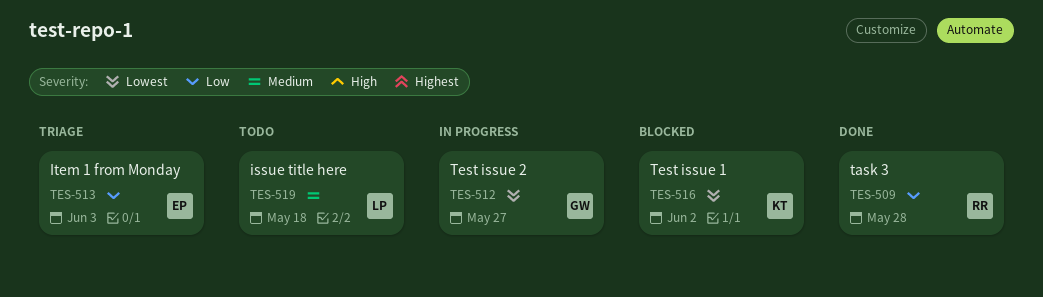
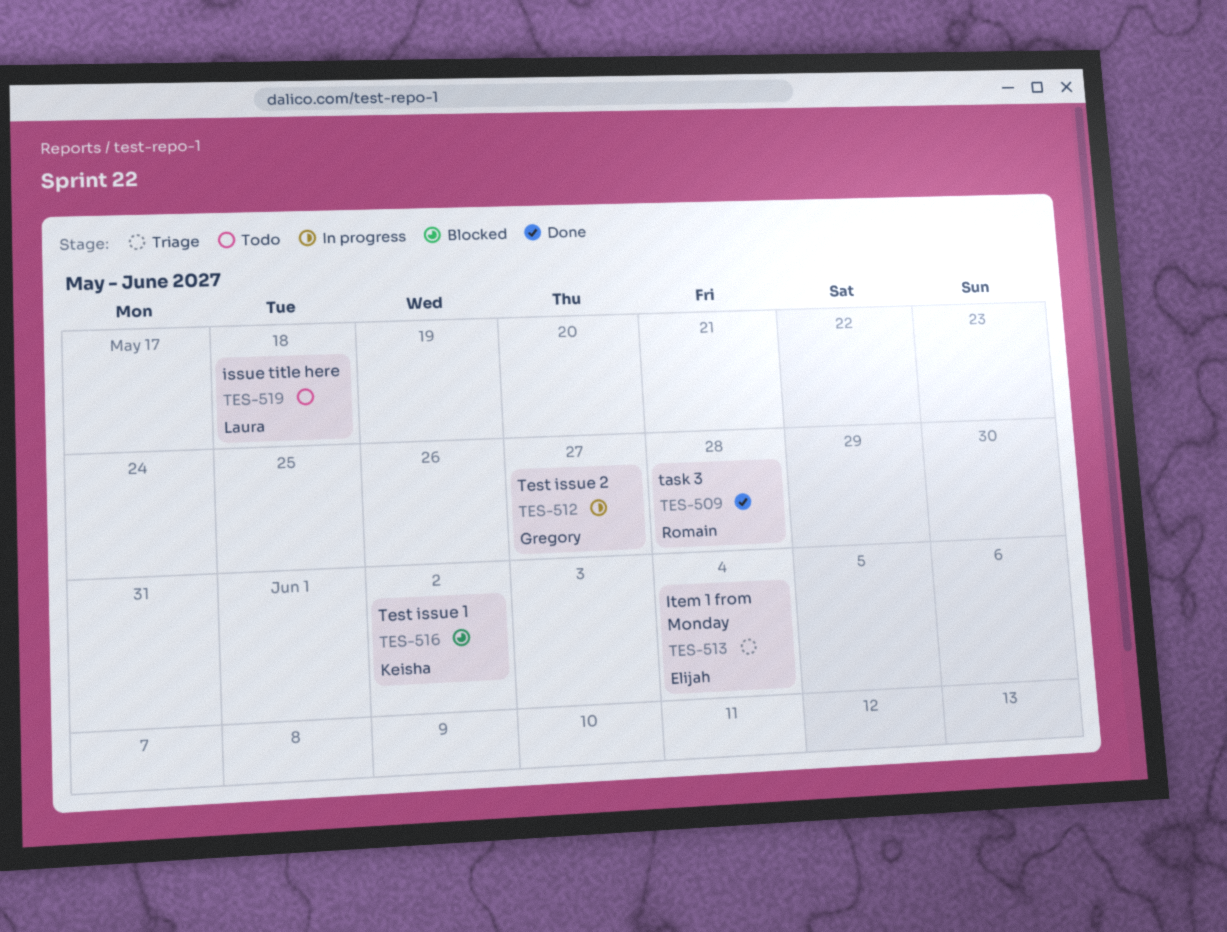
TES-513, due: Jun 3 -> Jun 4

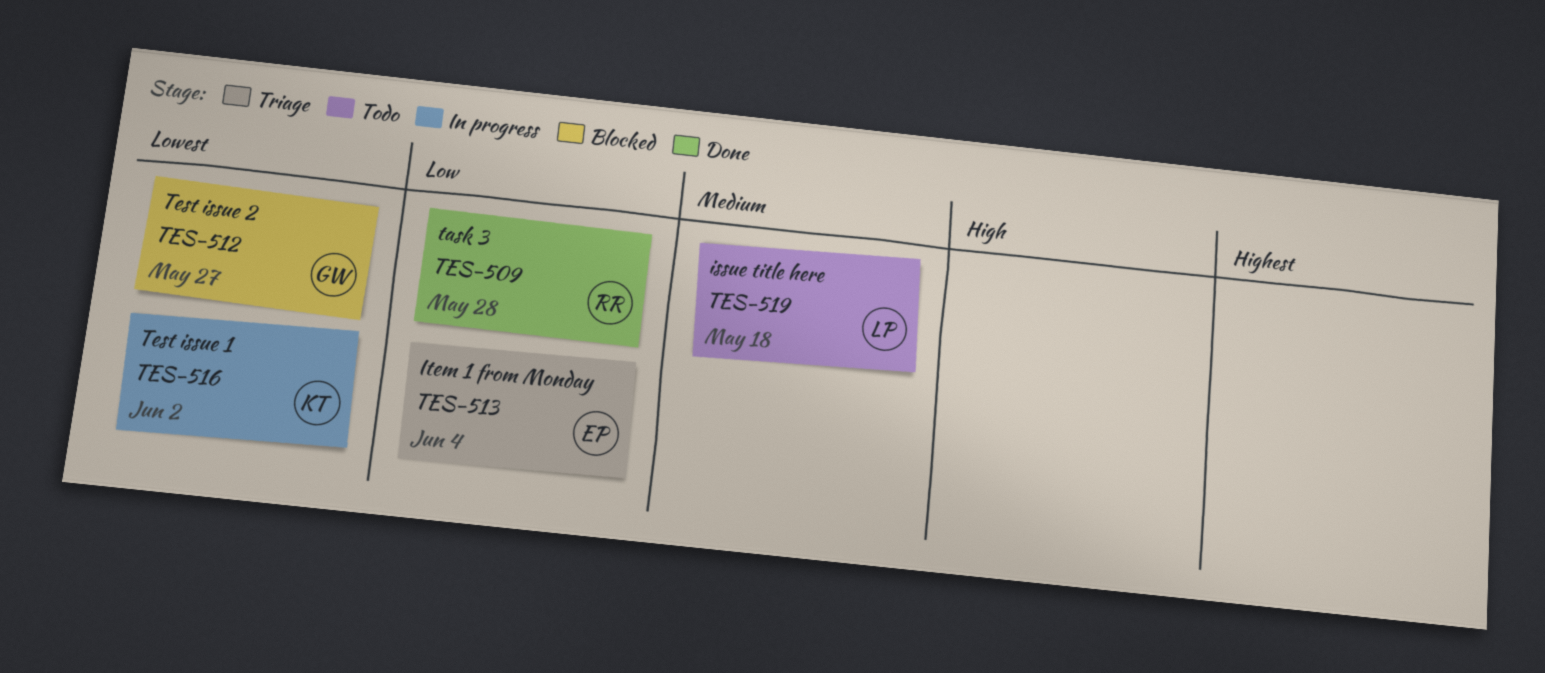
TES-512, status: In progress -> Blocked
TES-516, status: Blocked -> In progress

